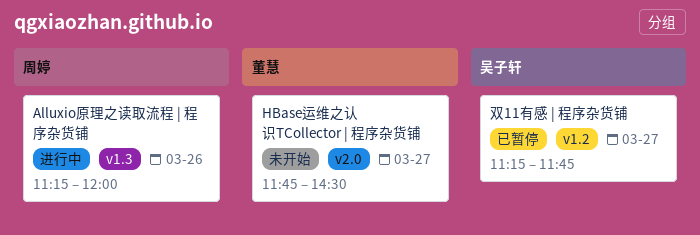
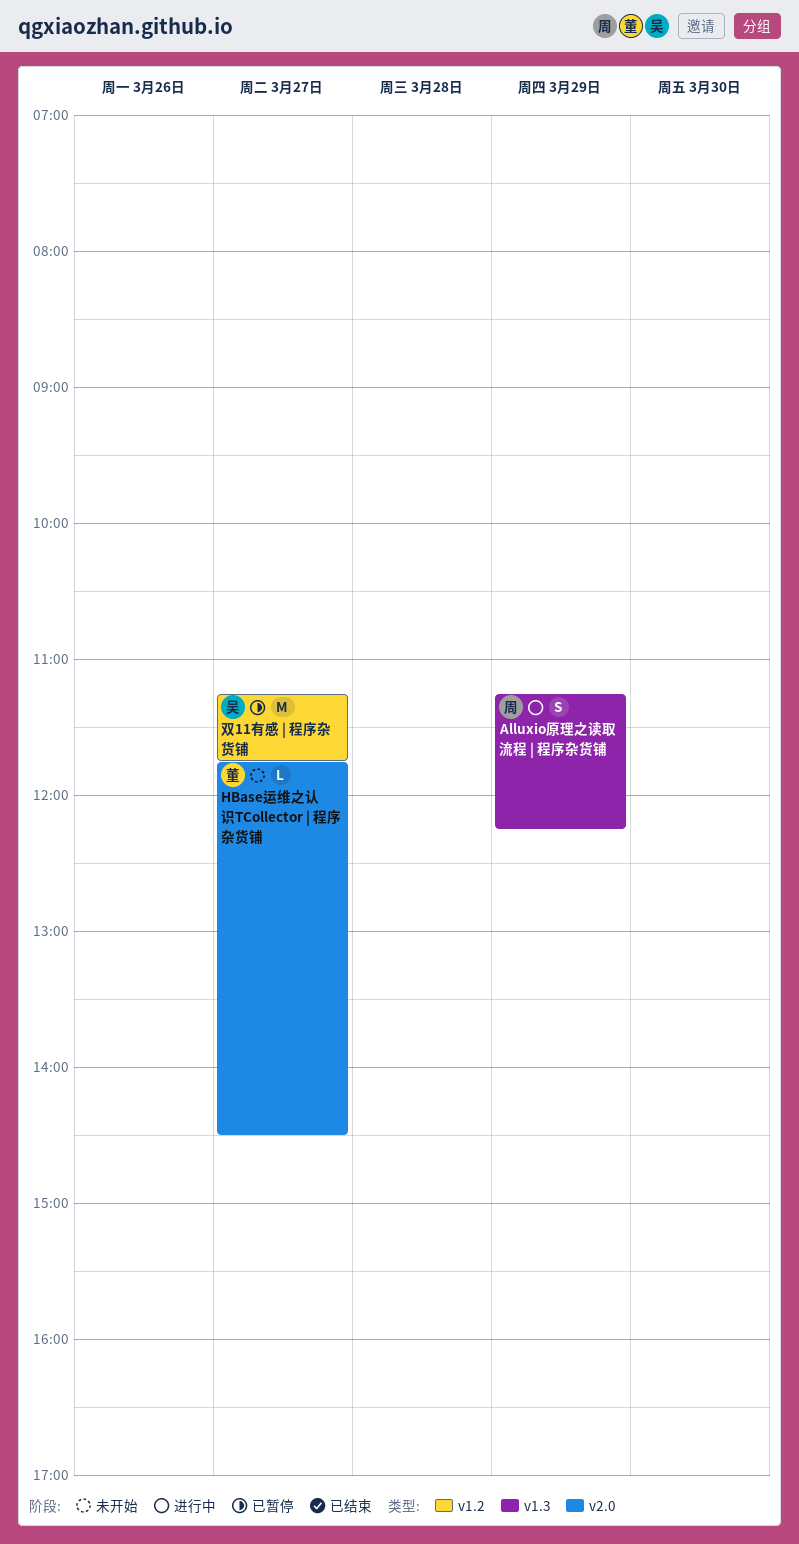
Alluxio原理之读取流程 | 程序杂货铺, day: Mar 26 -> Mar 29
Alluxio原理之读取流程 | 程序杂货铺, ends: 12:00 -> 12:15

